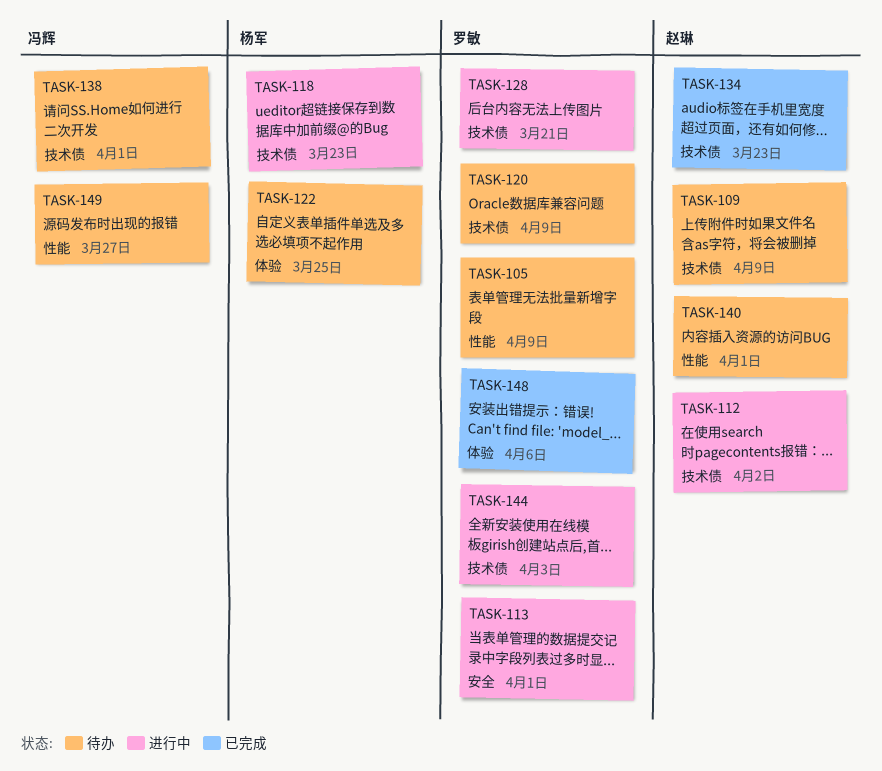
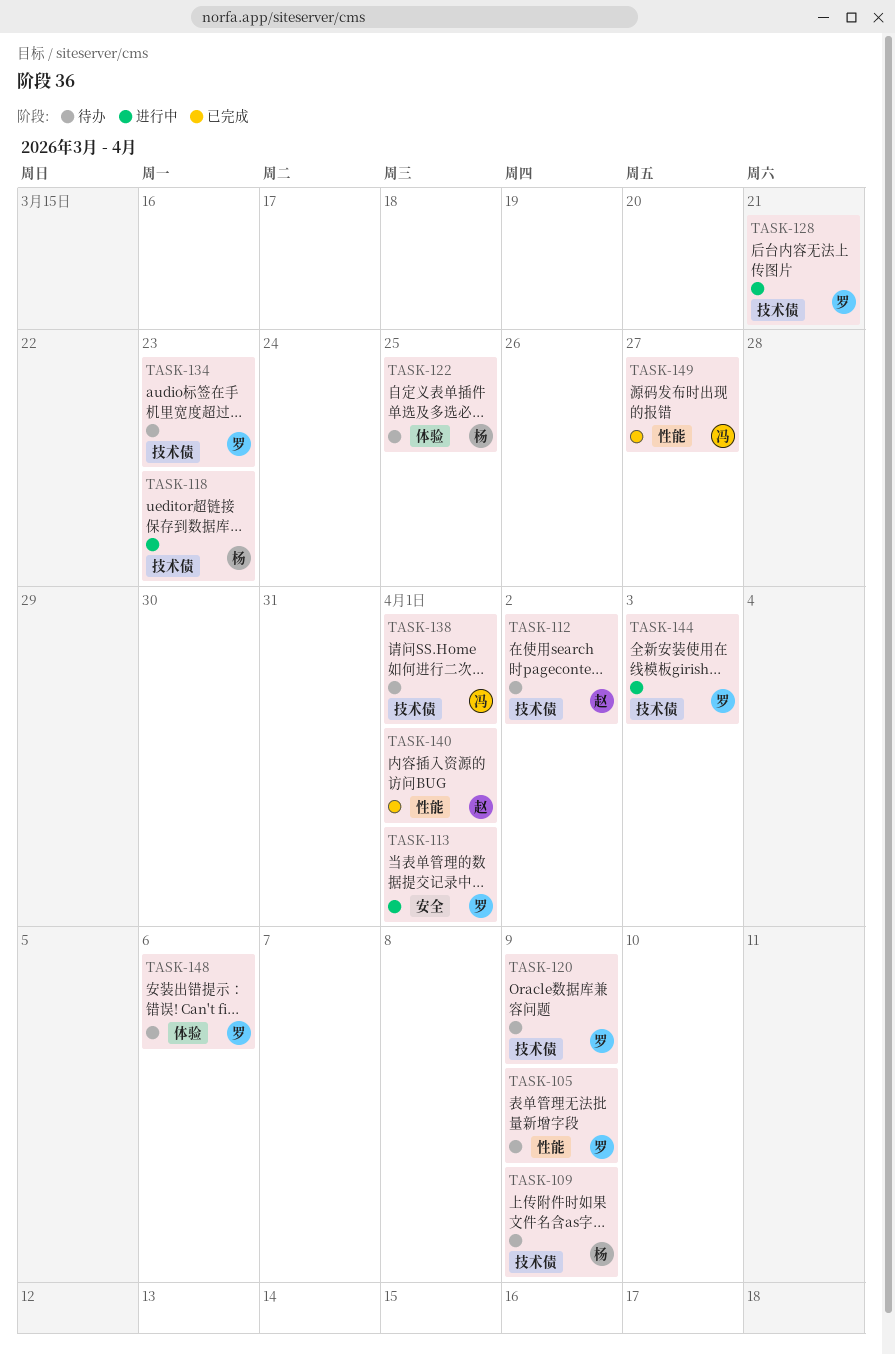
TASK-109, owner: 赵琳 -> 杨军
TASK-112, status: 进行中 -> 待办
TASK-134, status: 已完成 -> 待办
TASK-134, owner: 赵琳 -> 罗敏
TASK-140, status: 待办 -> 已完成
TASK-148, status: 已完成 -> 待办
TASK-149, status: 待办 -> 已完成

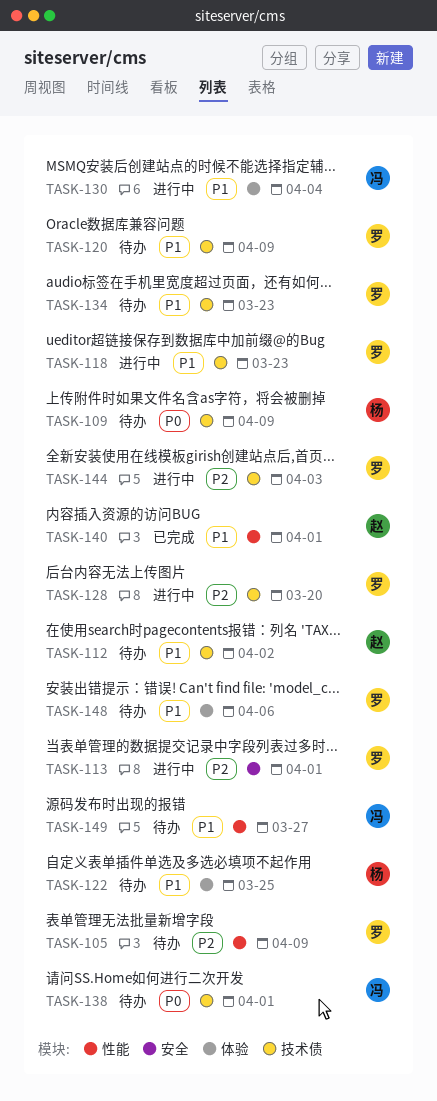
TASK-118, owner: 杨 -> 罗
TASK-128, due: Mar 21 -> Mar 20
TASK-130: none -> present
TASK-149, status: 已完成 -> 待办

